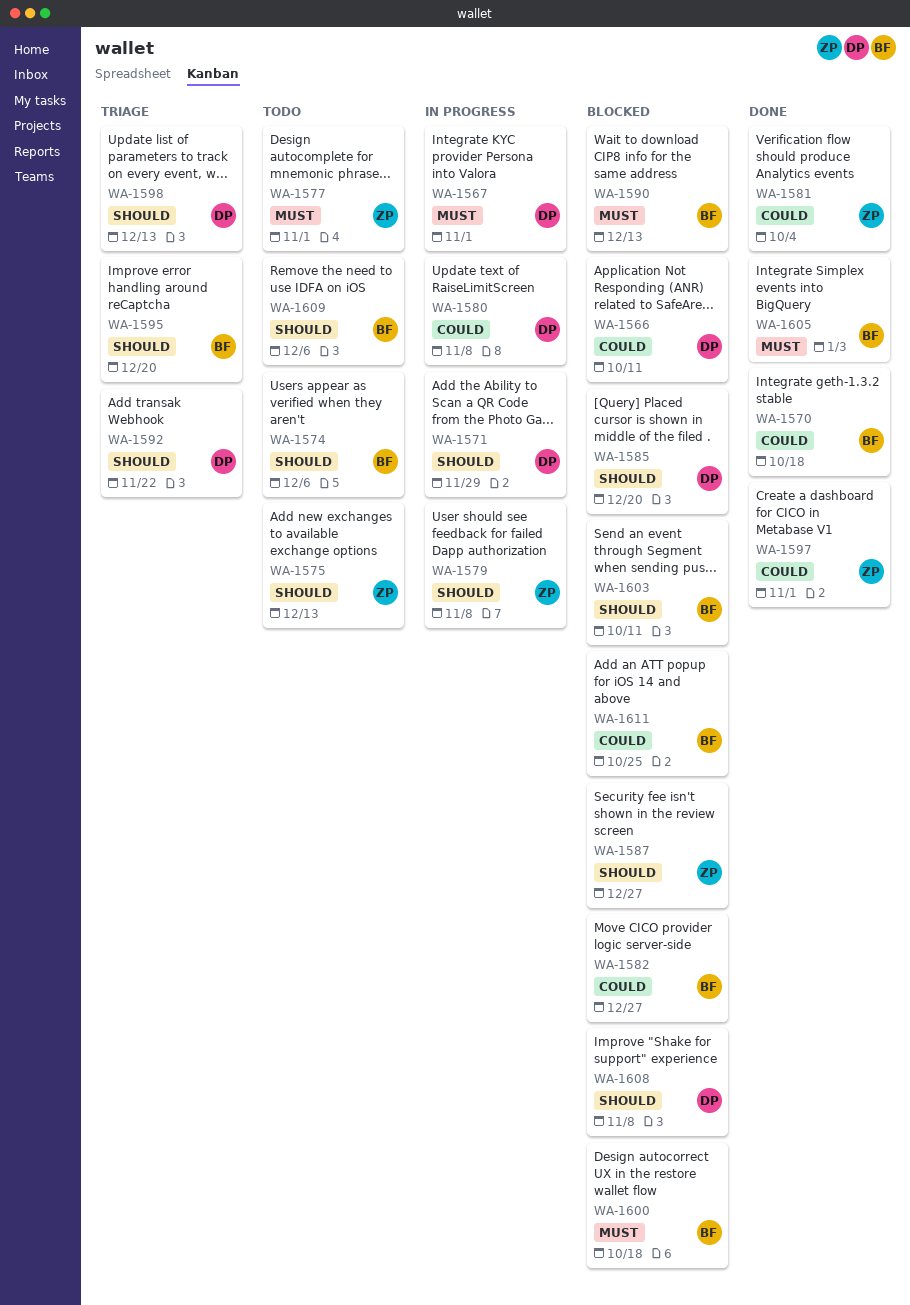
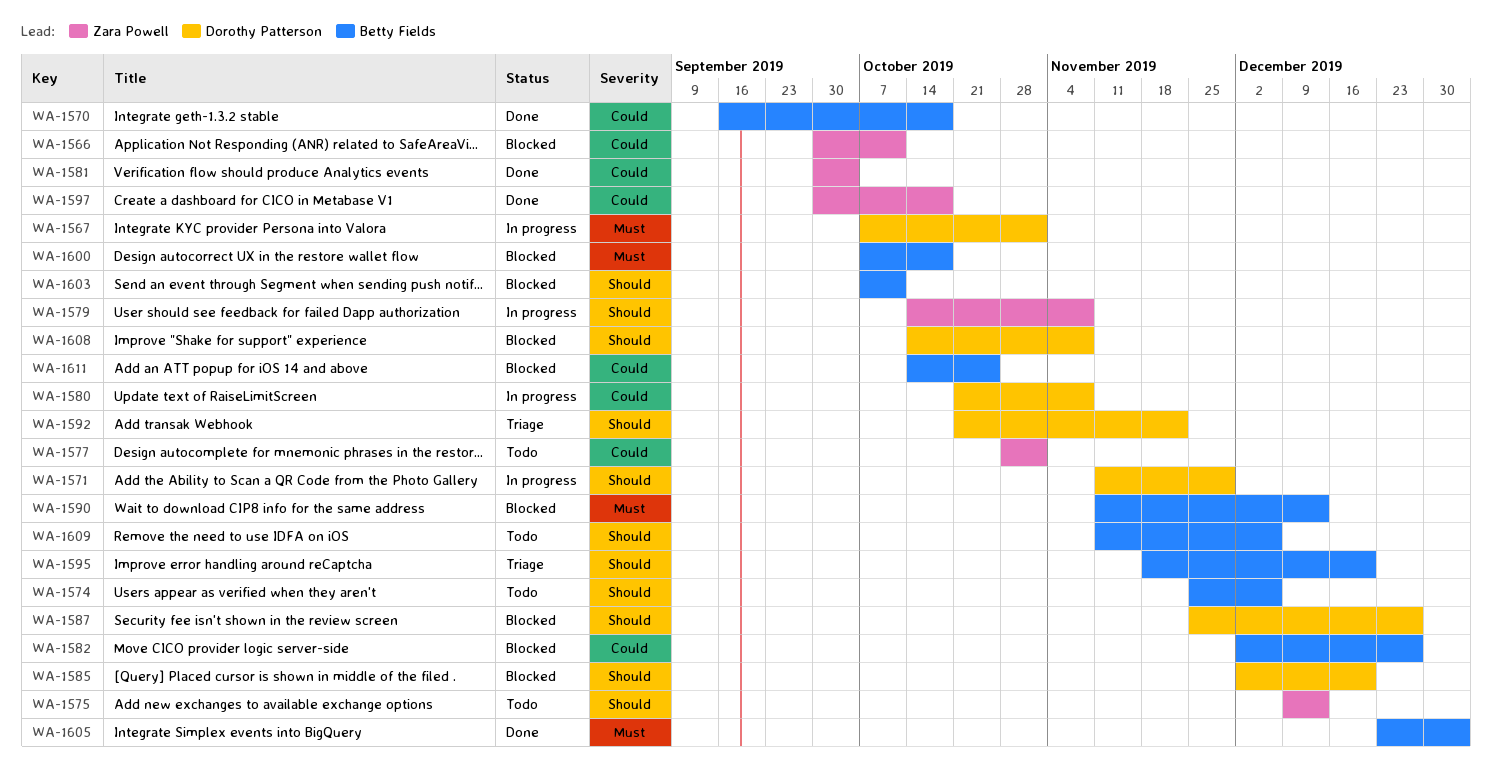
WA-1566, owner: Dorothy Patterson -> Zara Powell
WA-1577, priority: Must -> Could
WA-1587, owner: Zara Powell -> Dorothy Patterson
WA-1597, due: Nov 1 -> Oct 18
WA-1598: present -> none

